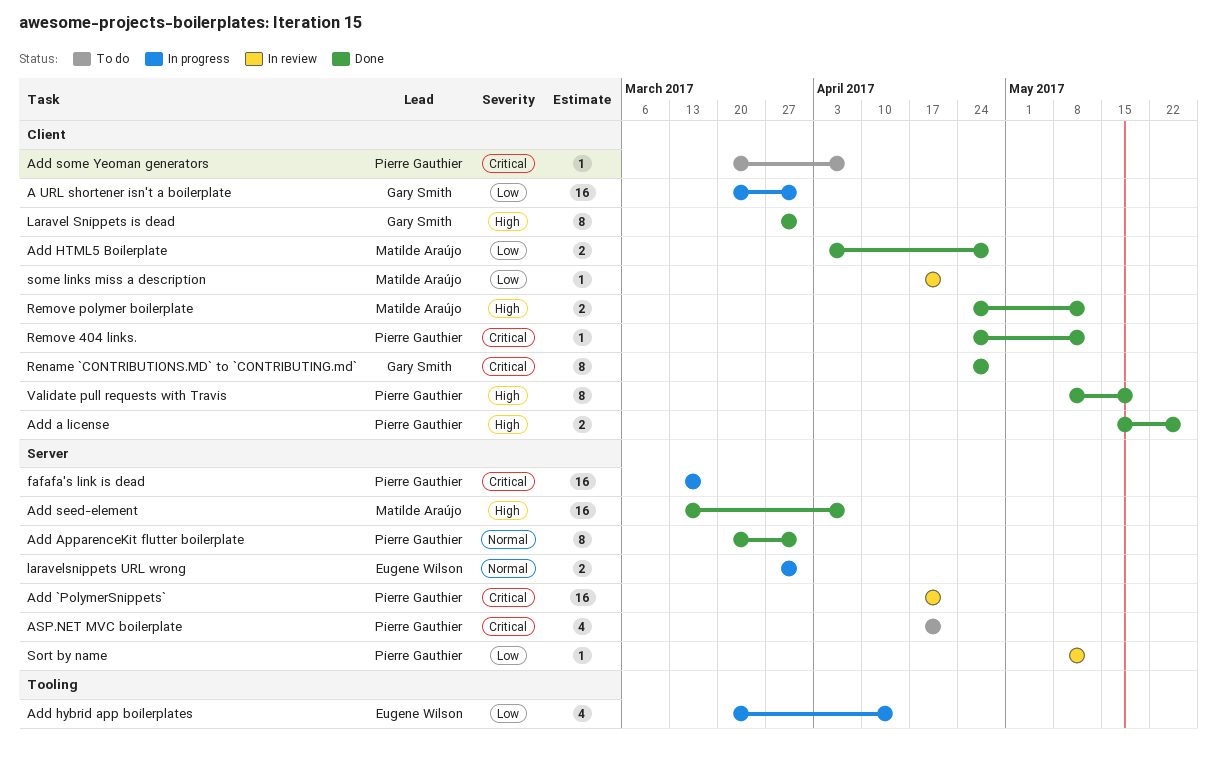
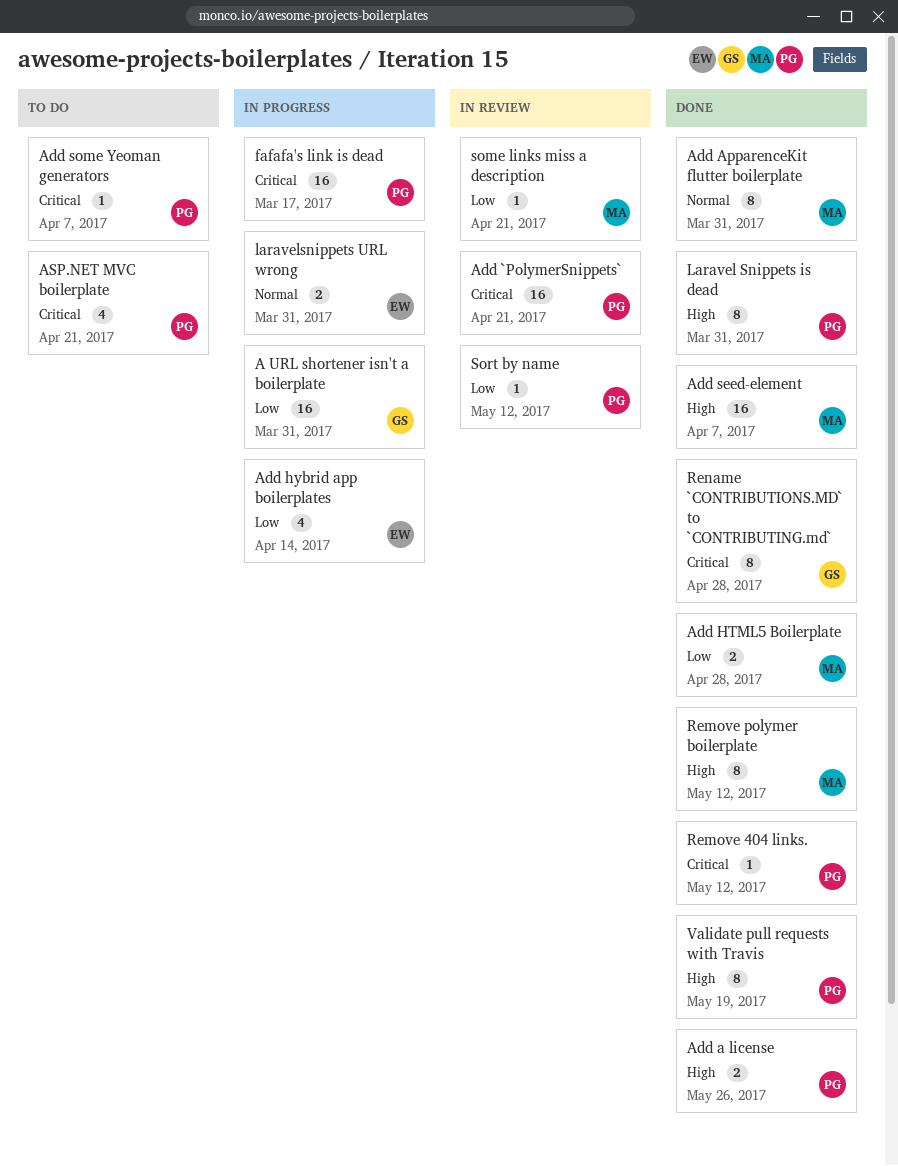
Add ApparenceKit flutter boilerplate, owner: Pierre Gauthier -> Matilde Araújo
Laravel Snippets is dead, owner: Gary Smith -> Pierre Gauthier
Remove polymer boilerplate, estimate: 2 -> 8

